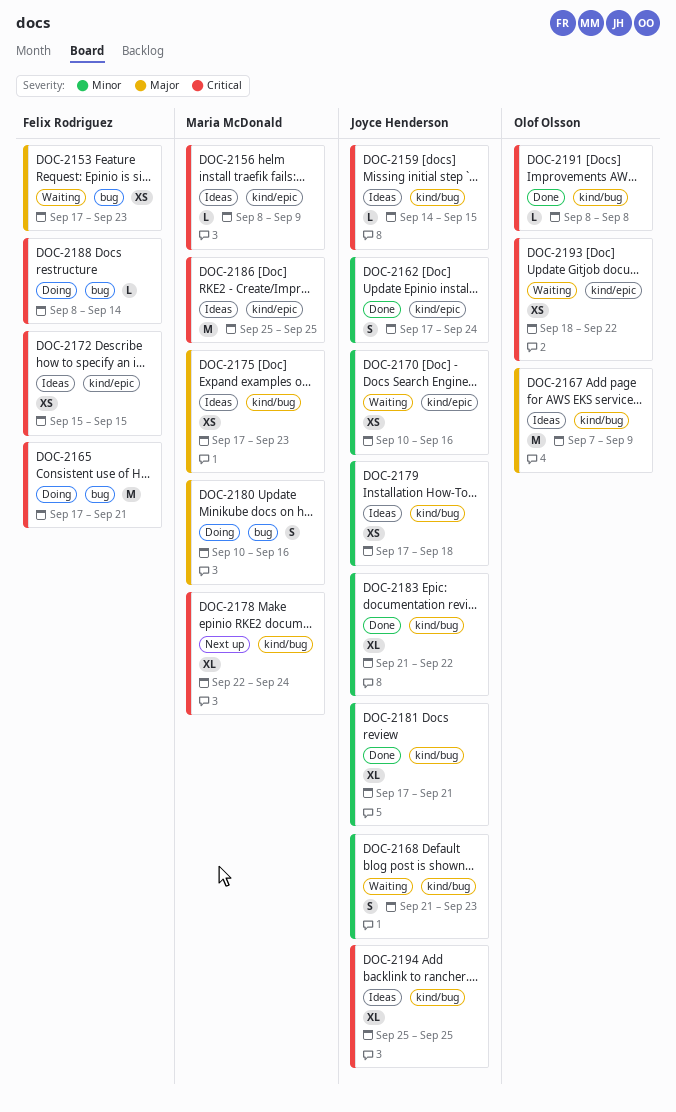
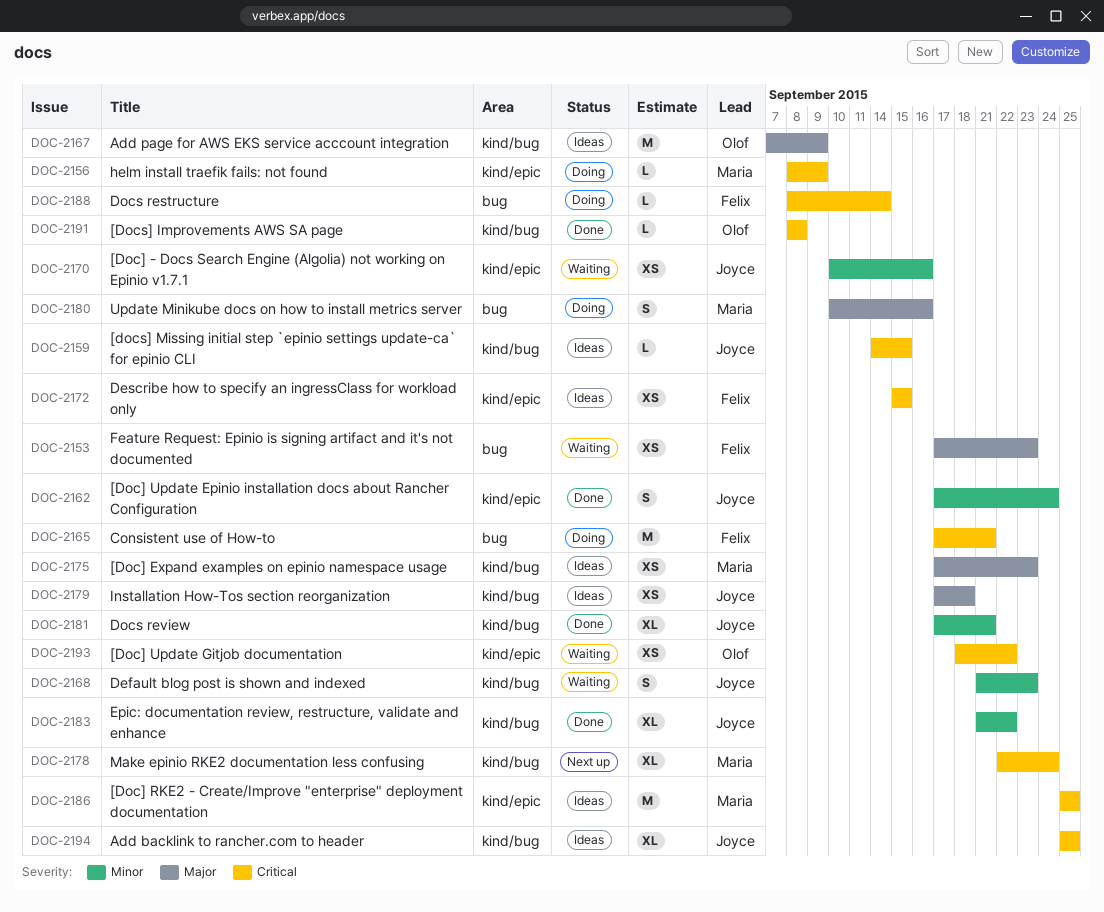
DOC-2156, status: Ideas -> Doing
DOC-2179, priority: Minor -> Major

